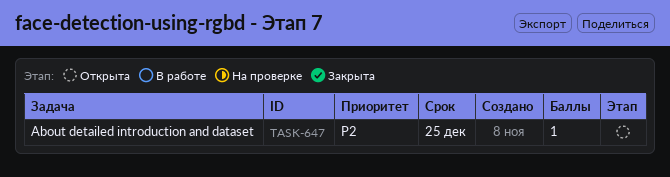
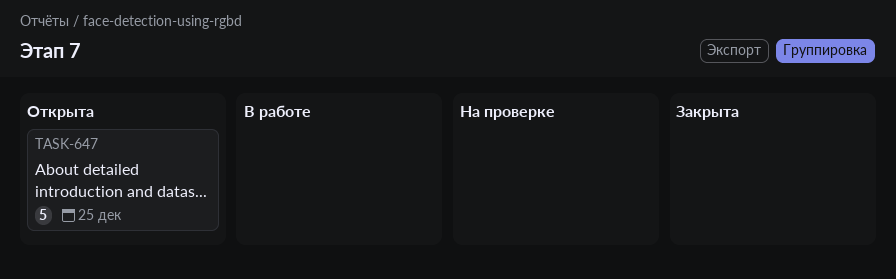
TASK-647, estimate: 1 -> 5

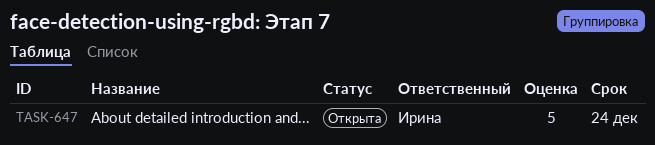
TASK-647, due: Dec 25 -> Dec 24

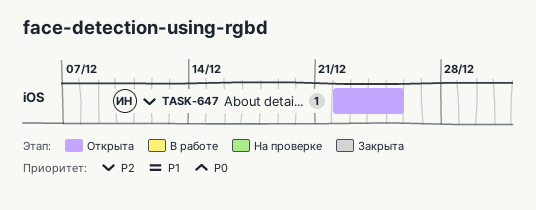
TASK-647, estimate: 5 -> 1
TASK-647, due: Dec 24 -> Dec 25

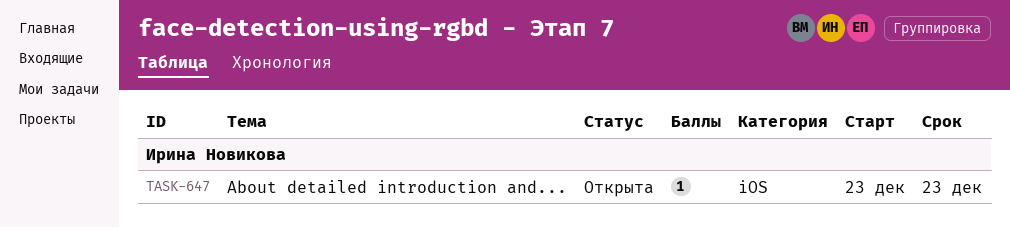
TASK-647, start: Dec 22 -> Dec 23
TASK-647, due: Dec 25 -> Dec 23

